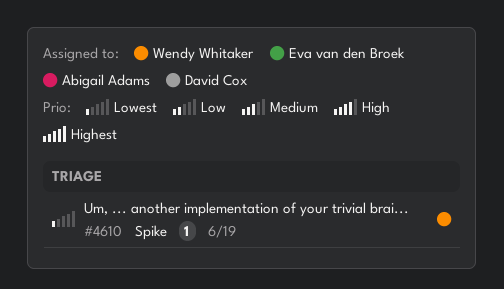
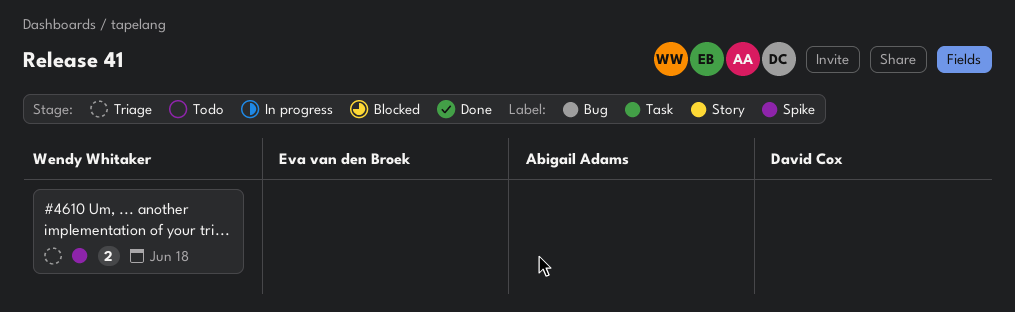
#4610, estimate: 1 -> 2
#4610, due: Jun 19 -> Jun 18

